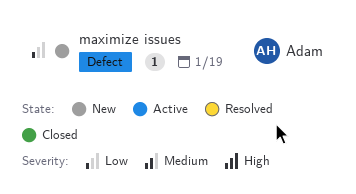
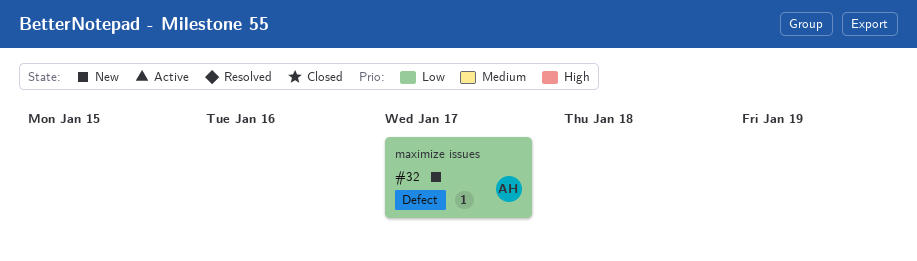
maximize issues, due: Jan 19 -> Jan 17

